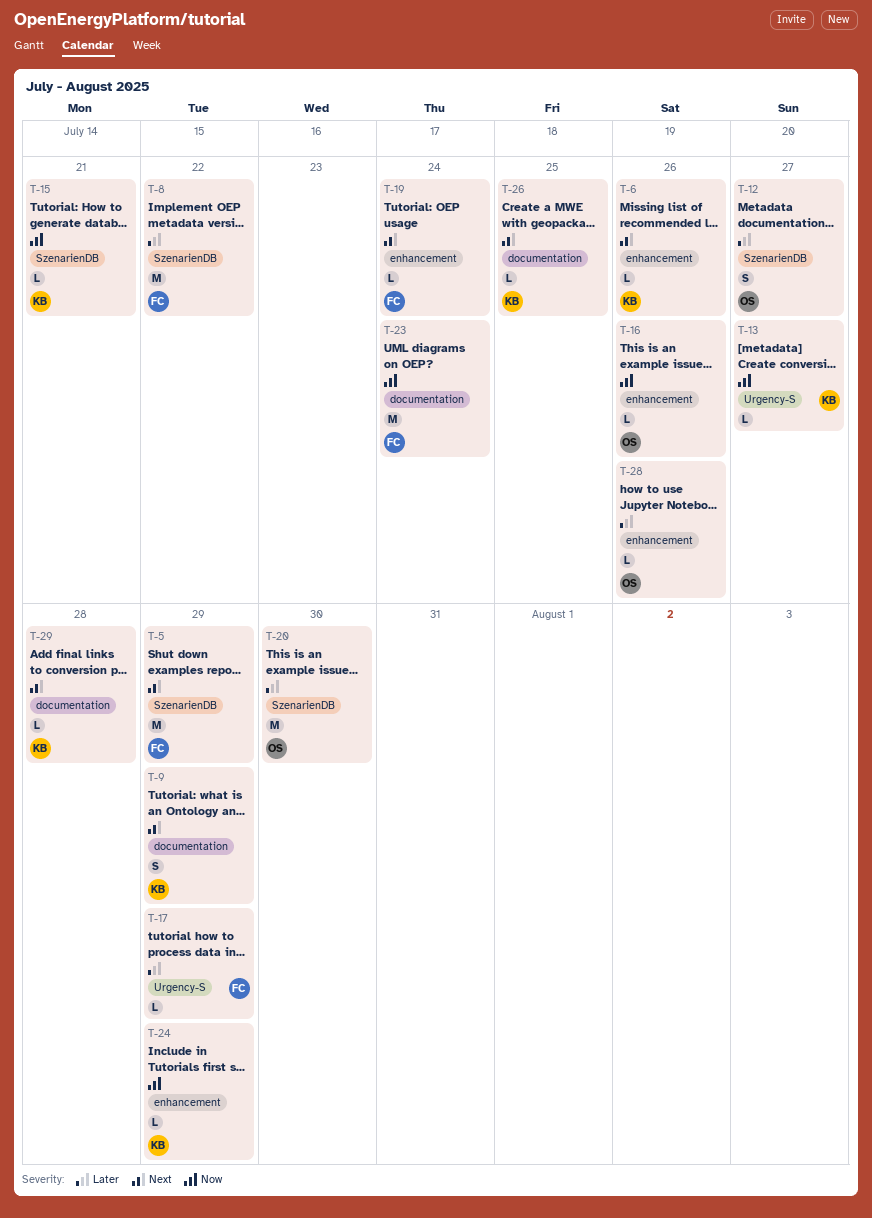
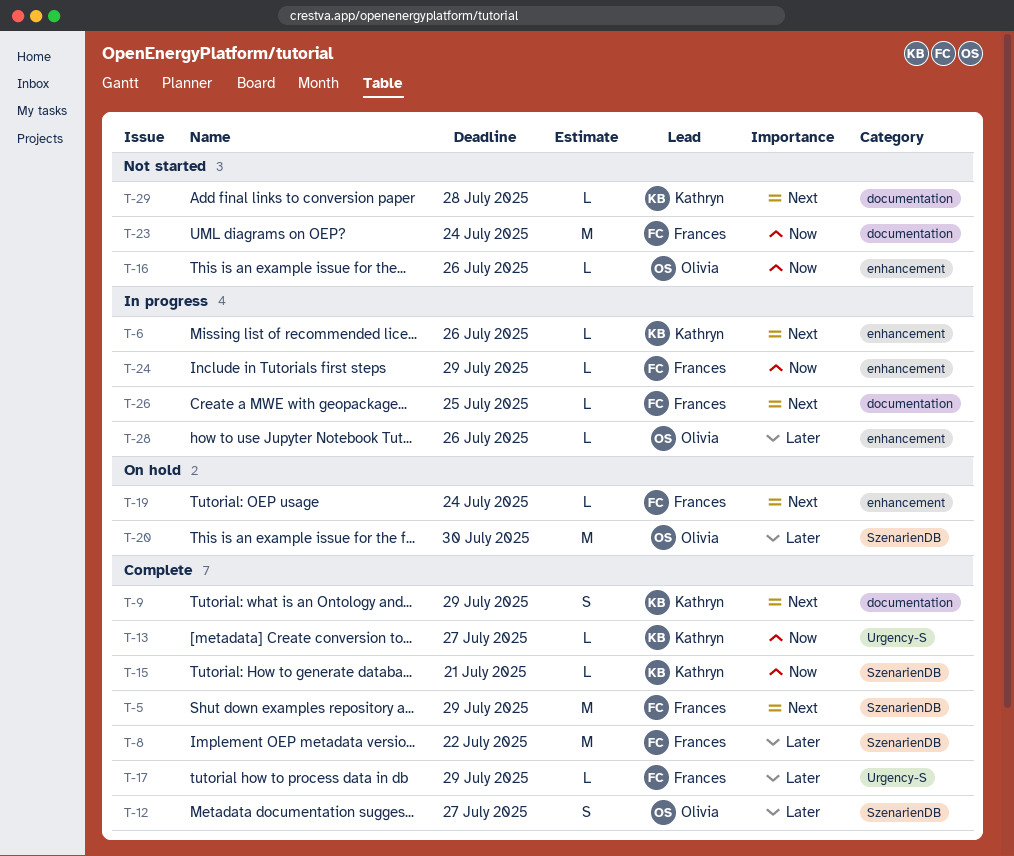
T-24, owner: Kathryn -> Frances
T-26, owner: Kathryn -> Frances

